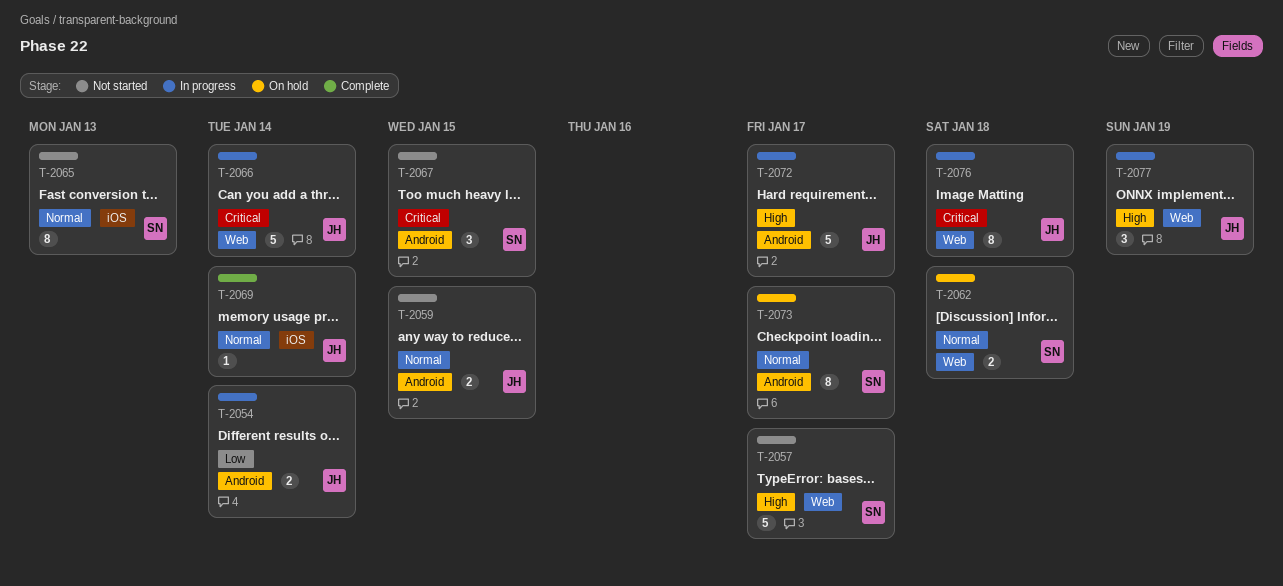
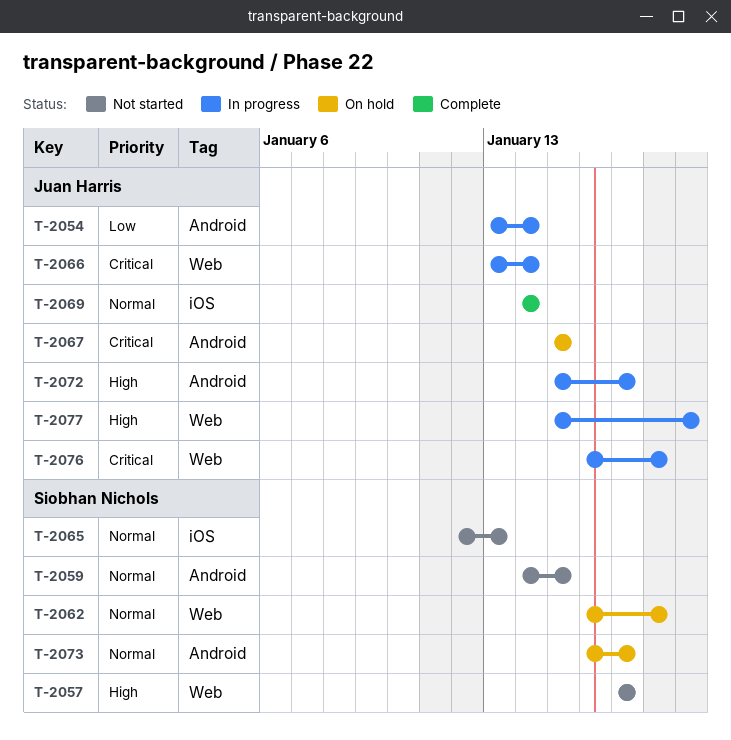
T-2059, owner: Juan Harris -> Siobhan Nichols
T-2067, status: Not started -> On hold
T-2067, owner: Siobhan Nichols -> Juan Harris

